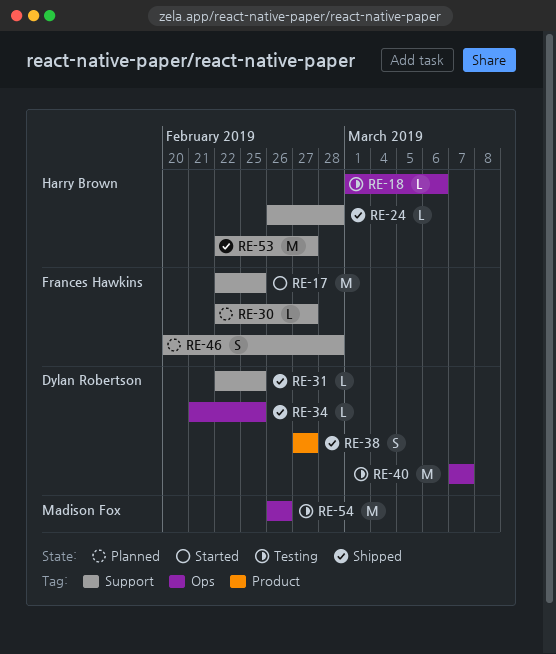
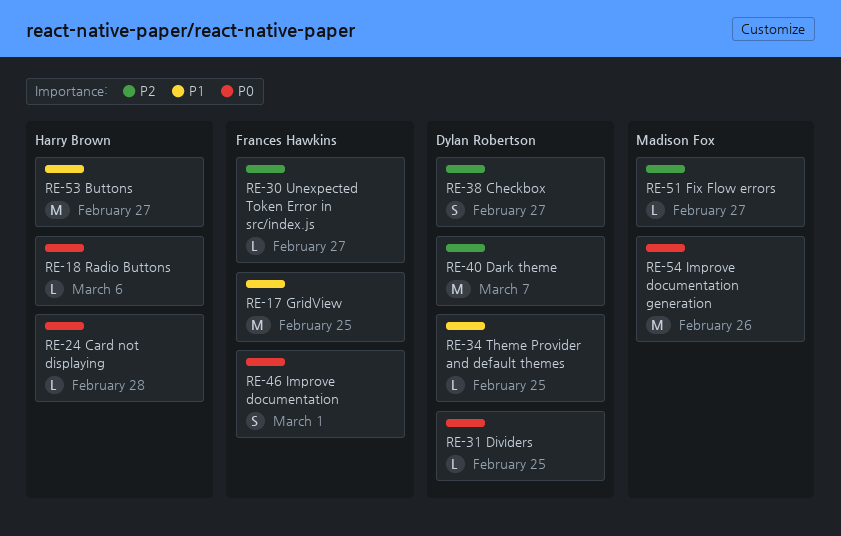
RE-46, due: Feb 28 -> Mar 1
RE-51: none -> present

